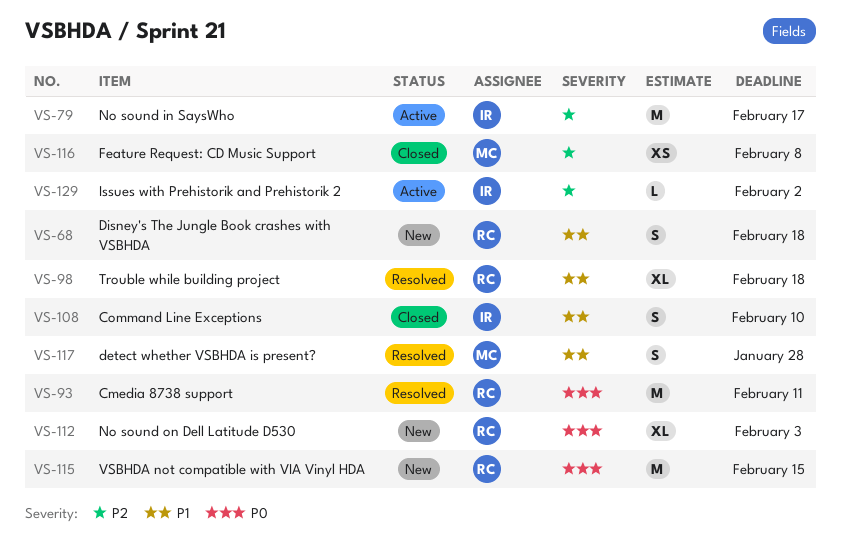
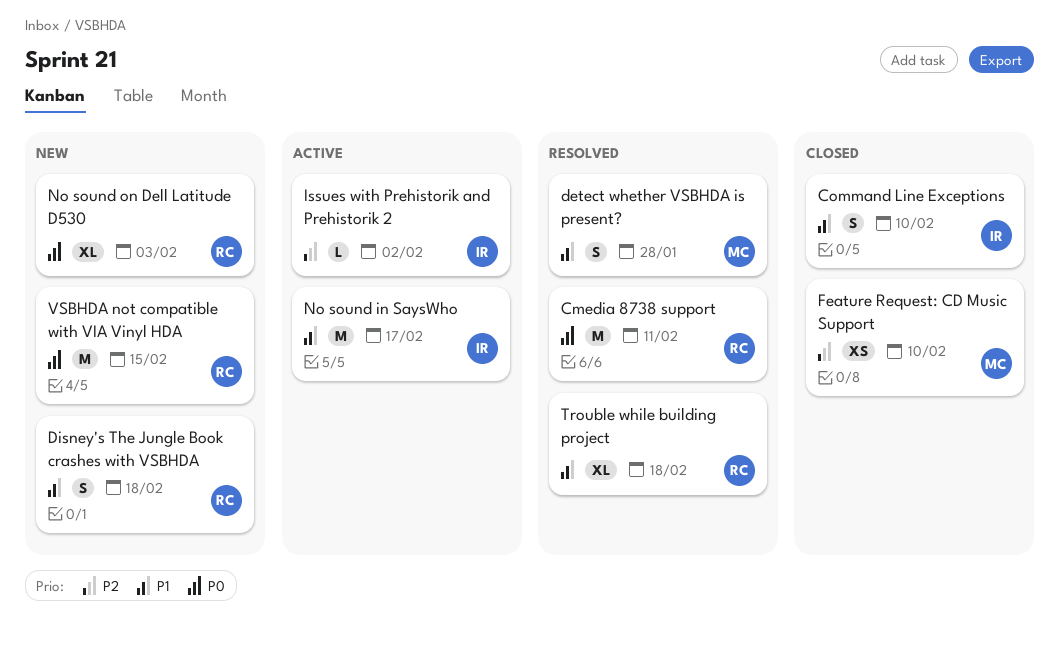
Feature Request: CD Music Support, due: Feb 8 -> Feb 10
No sound in SaysWho, priority: P2 -> P1

